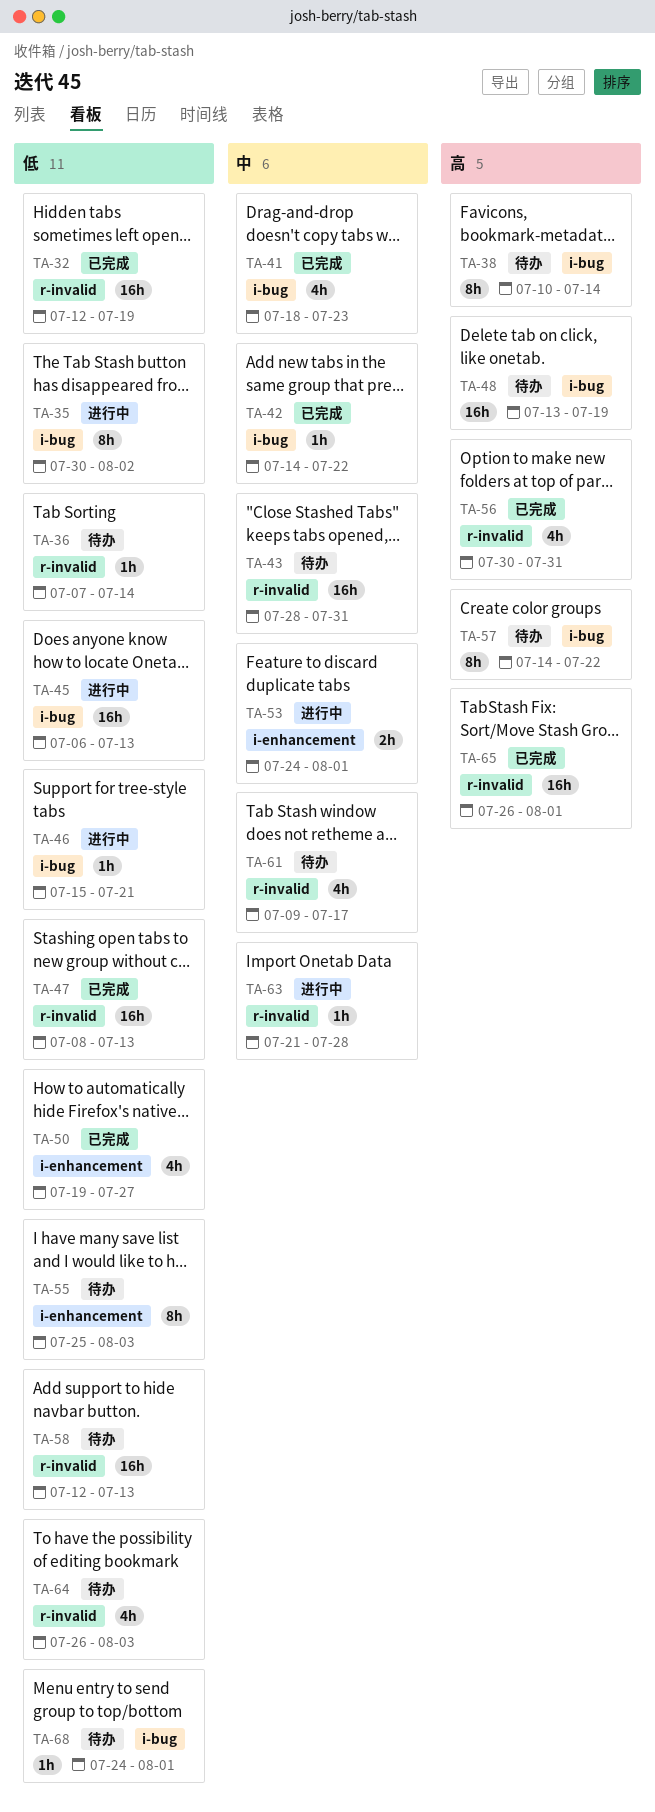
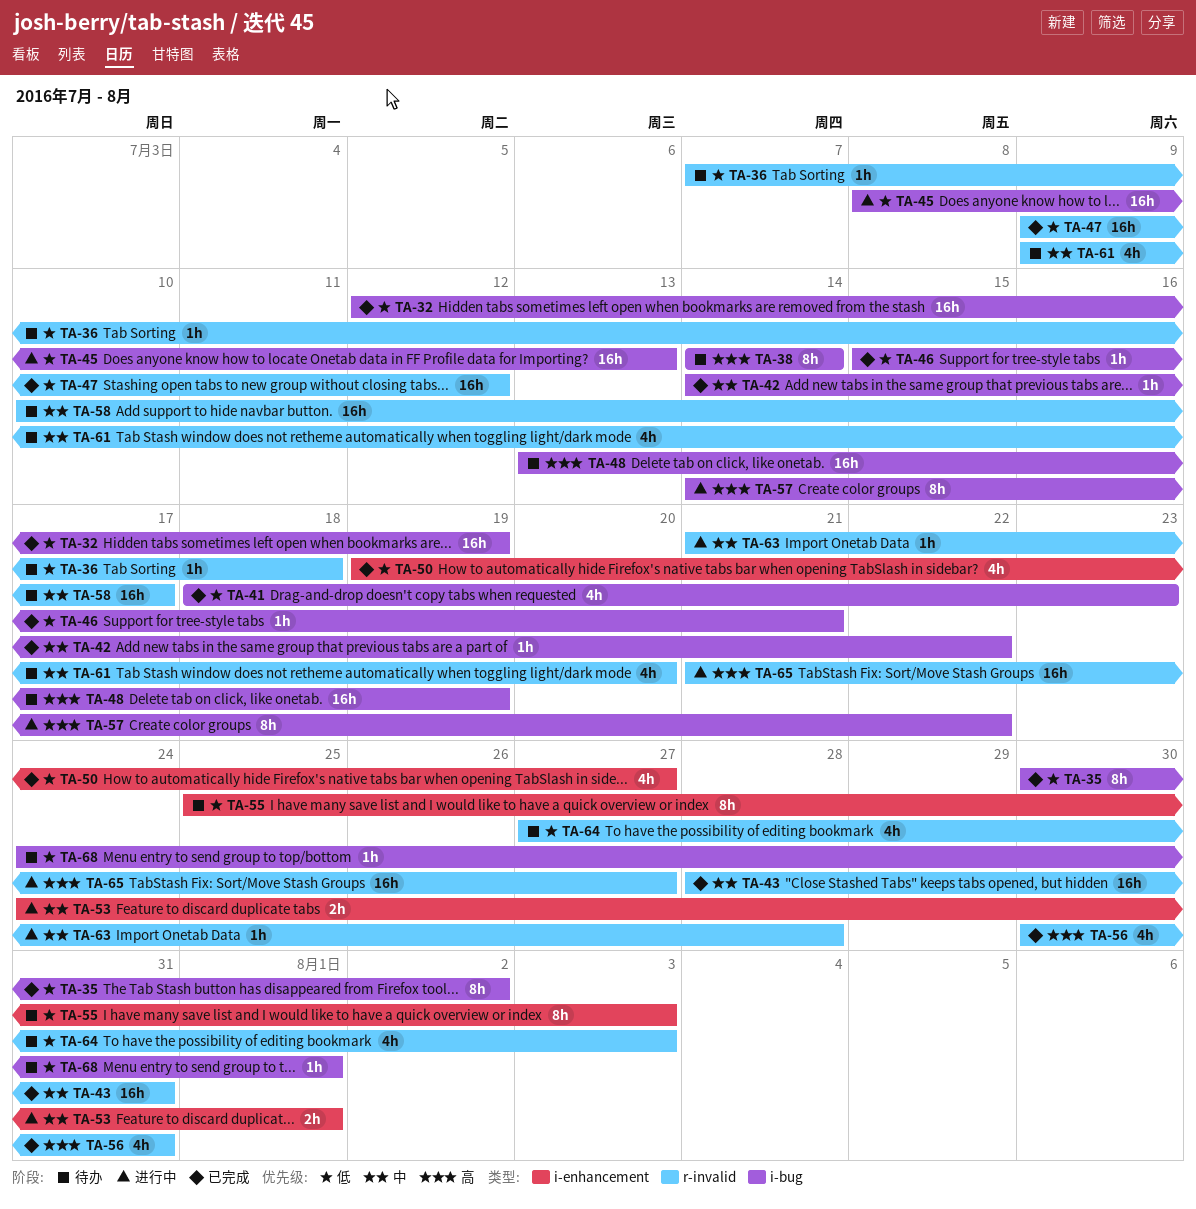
TA-32, label: r-invalid -> i-bug
TA-35, status: 进行中 -> 已完成
TA-36, due: Jul 14 -> Jul 18
TA-38, start: Jul 10 -> Jul 14
TA-41, priority: 中 -> 低
TA-43, status: 待办 -> 已完成
TA-45, start: Jul 6 -> Jul 8
TA-46, status: 进行中 -> 已完成
TA-47, start: Jul 8 -> Jul 9
TA-47, due: Jul 13 -> Jul 12
TA-57, status: 待办 -> 进行中
TA-58, priority: 低 -> 中
TA-58, start: Jul 12 -> Jul 10
TA-58, due: Jul 13 -> Jul 17
TA-61, due: Jul 17 -> Jul 20
TA-64, start: Jul 26 -> Jul 27
TA-65, status: 已完成 -> 进行中
TA-65, start: Jul 26 -> Jul 21
TA-65, due: Aug 1 -> Jul 27

